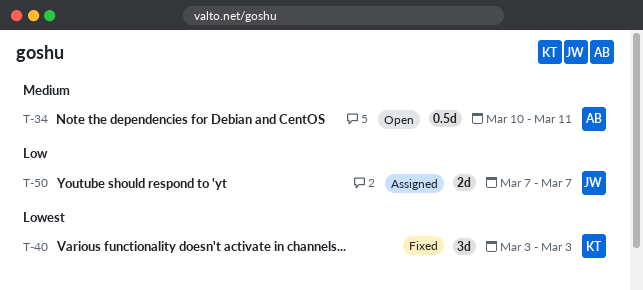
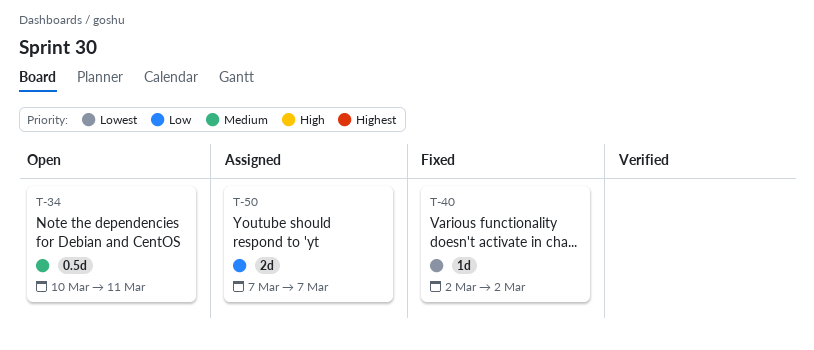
T-40, estimate: 3d -> 1d
T-40, start: Mar 3 -> Mar 2
T-40, due: Mar 3 -> Mar 2

